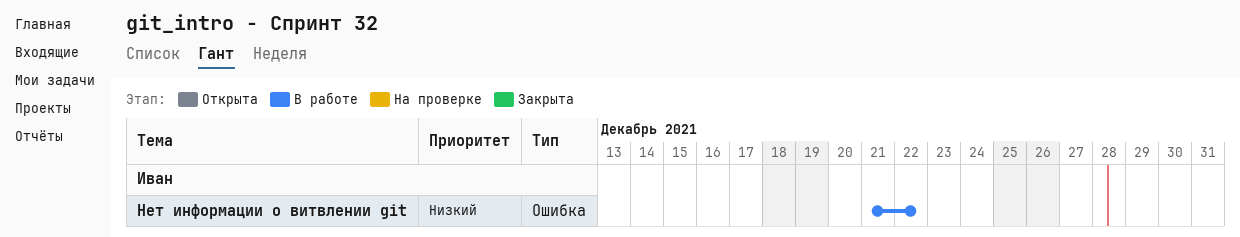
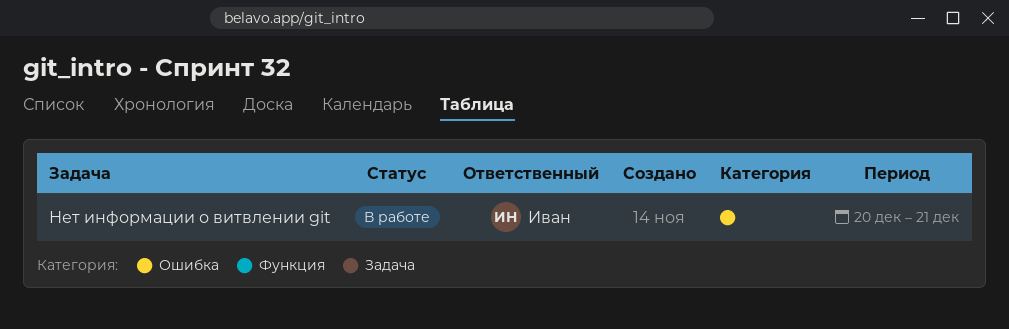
Нет информации о витвлении git, start: Dec 21 -> Dec 20
Нет информации о витвлении git, due: Dec 22 -> Dec 21

